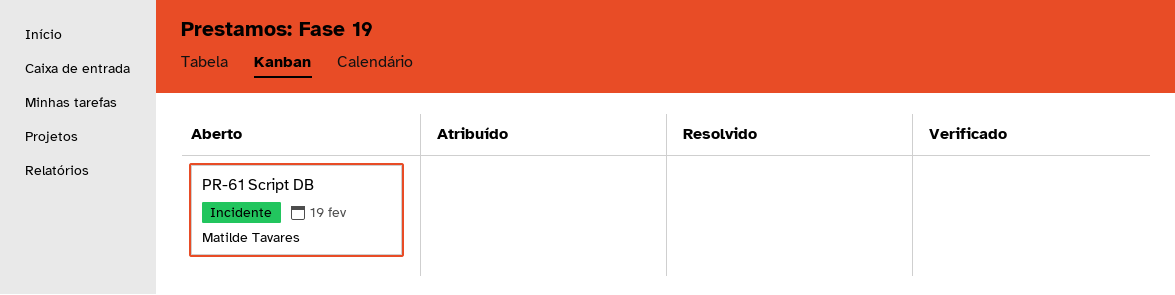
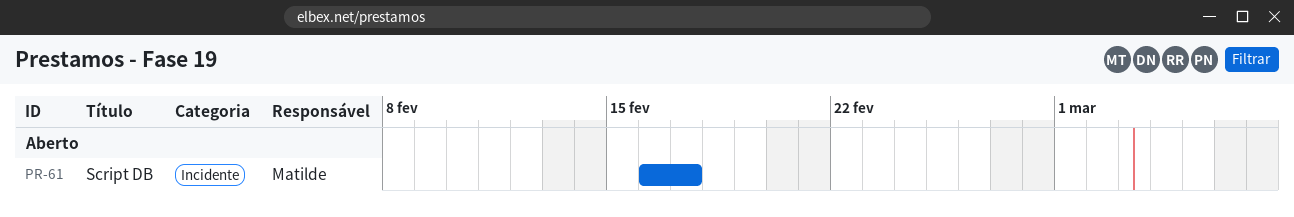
PR-61, due: Feb 19 -> Feb 17

